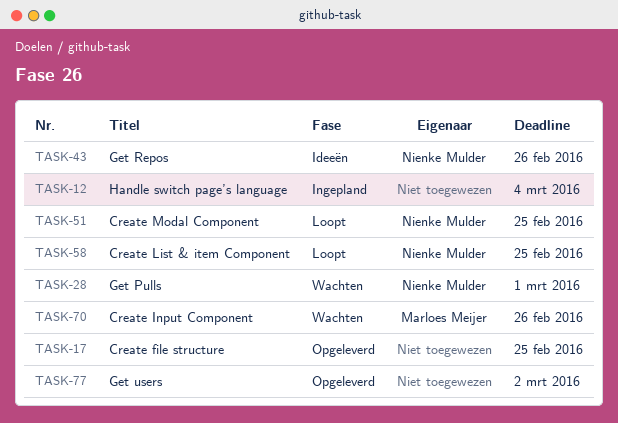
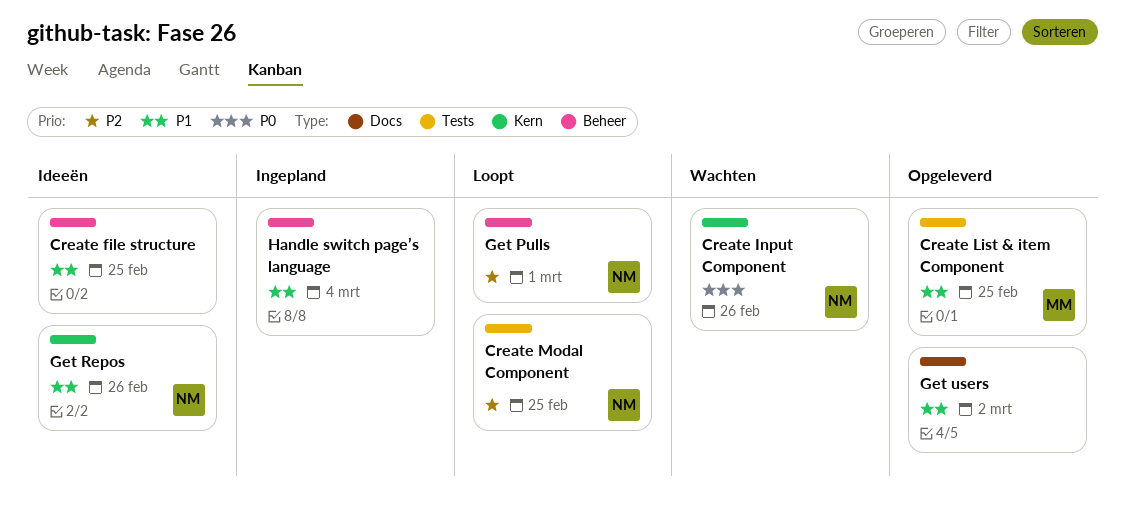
Create file structure, status: Opgeleverd -> Ideeën
Create Input Component, owner: Marloes Meijer -> Nienke Mulder
Create List & item Component, status: Loopt -> Opgeleverd
Create List & item Component, owner: Nienke Mulder -> Marloes Meijer
Get Pulls, status: Wachten -> Loopt

